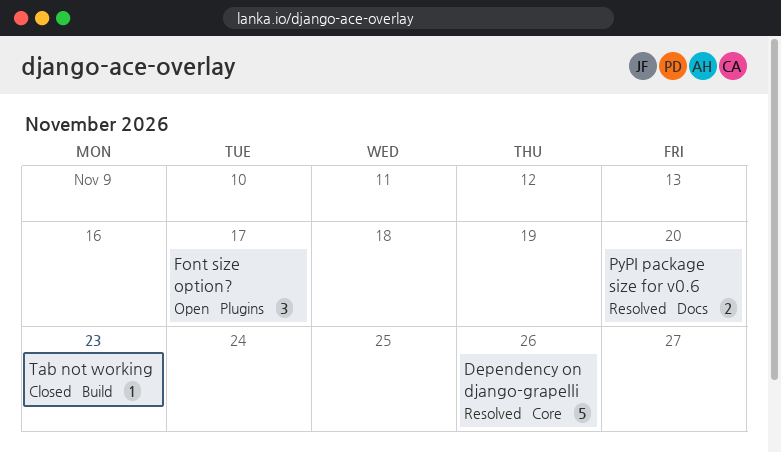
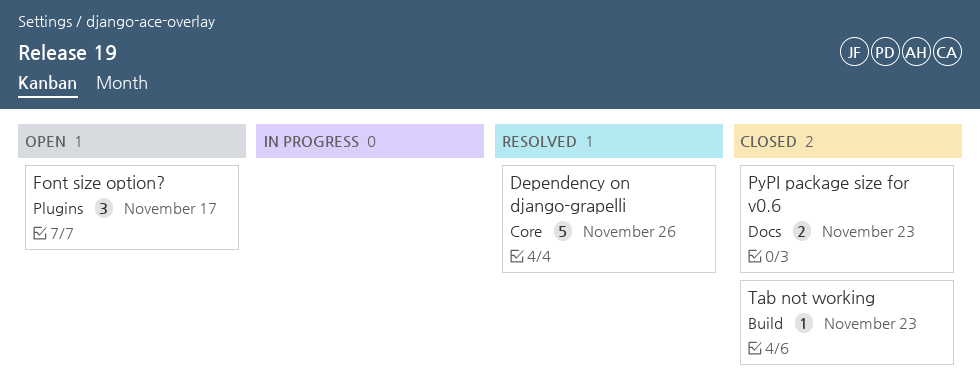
PyPI package size for v0.6, status: Resolved -> Closed
PyPI package size for v0.6, due: Nov 20 -> Nov 23

